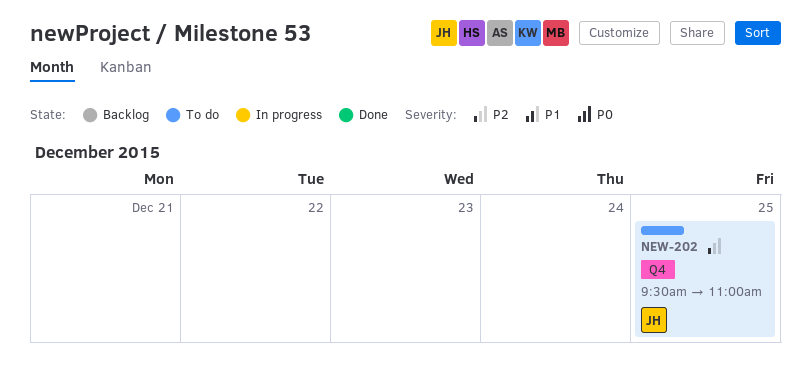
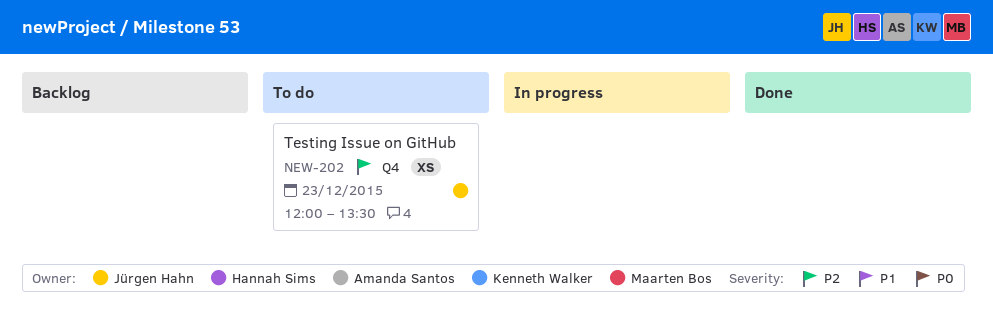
NEW-202, day: Dec 25 -> Dec 23
NEW-202, begins: 09:30 -> 12:00
NEW-202, ends: 11:00 -> 13:30

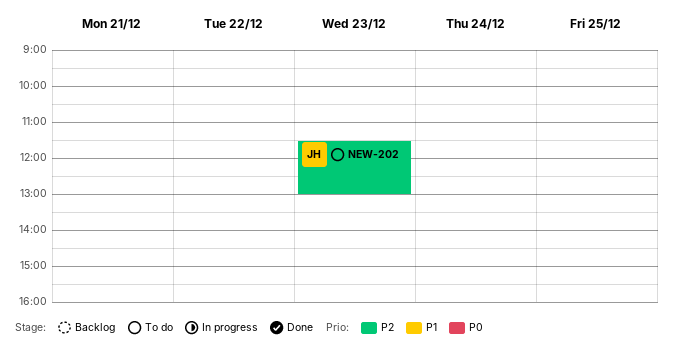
NEW-202, begins: 12:00 -> 11:30
NEW-202, ends: 13:30 -> 13:00

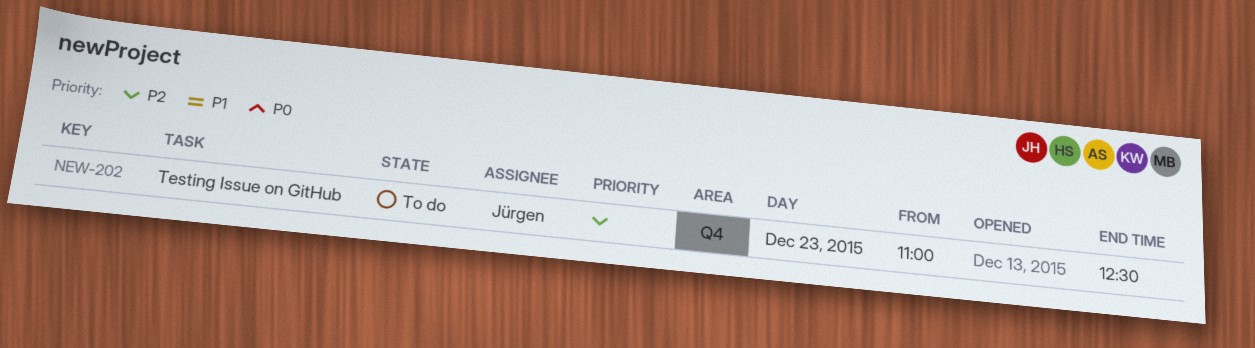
NEW-202, begins: 11:30 -> 11:00
NEW-202, ends: 13:00 -> 12:30

